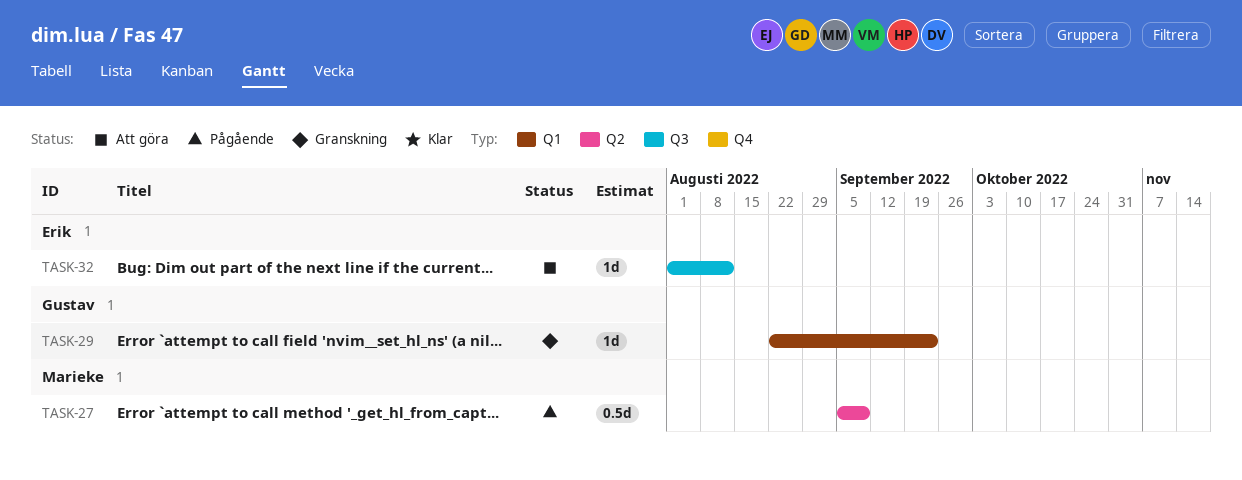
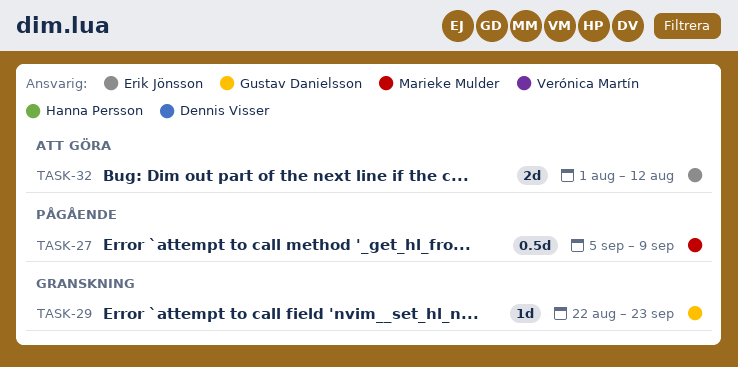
TASK-32, estimate: 1d -> 2d

